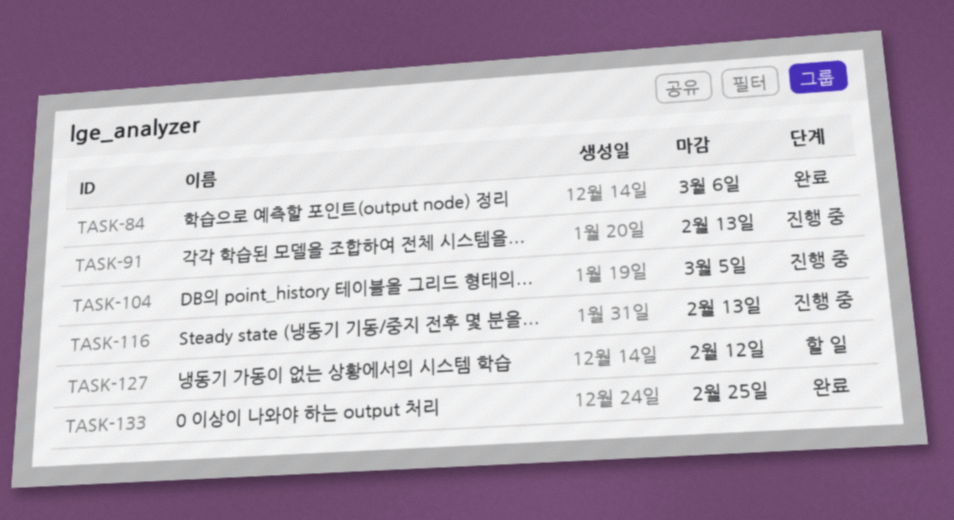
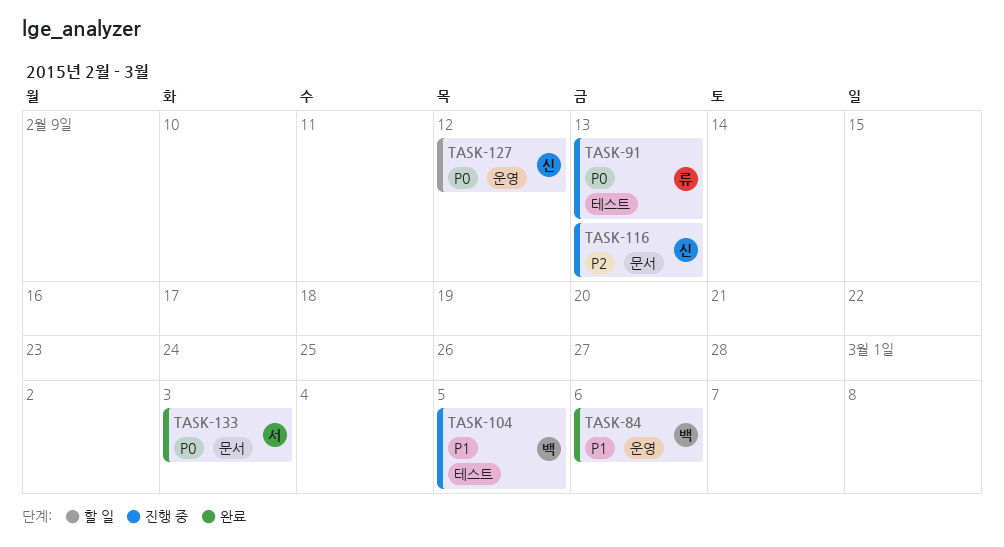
TASK-133, due: Feb 25 -> Mar 3

